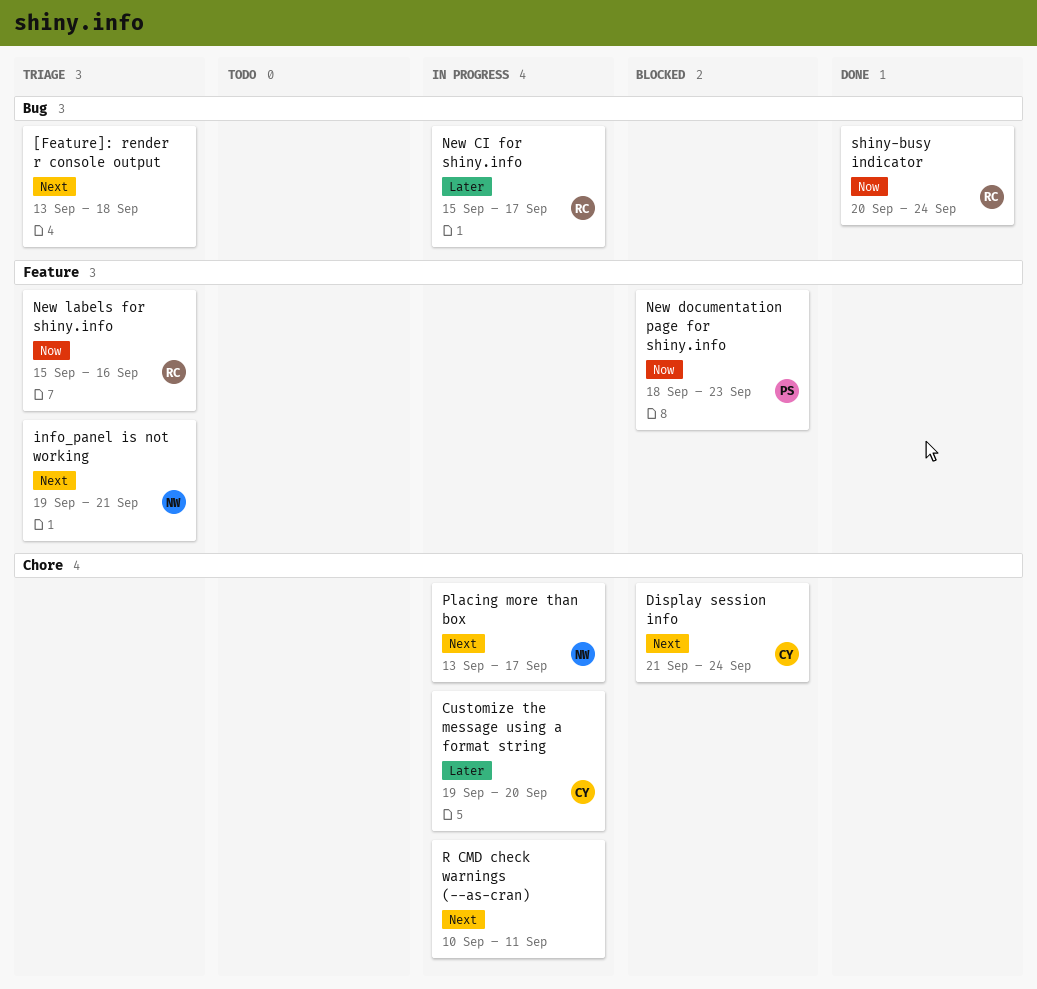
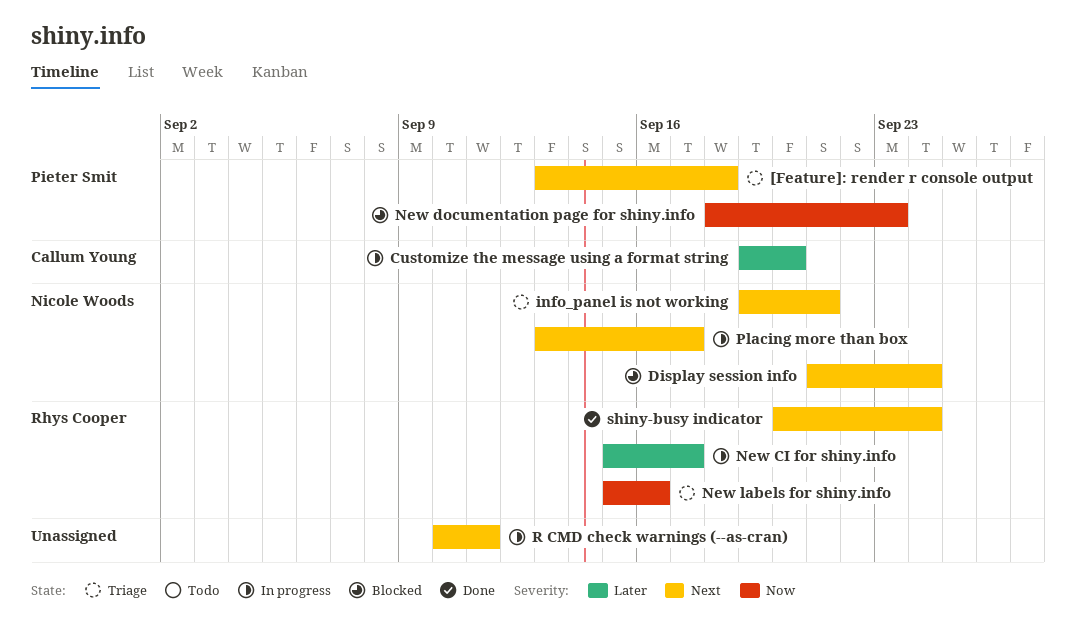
[Feature]: render r console output, owner: none -> Pieter Smit
Display session info, owner: Callum Young -> Nicole Woods
shiny-busy indicator, priority: Now -> Next

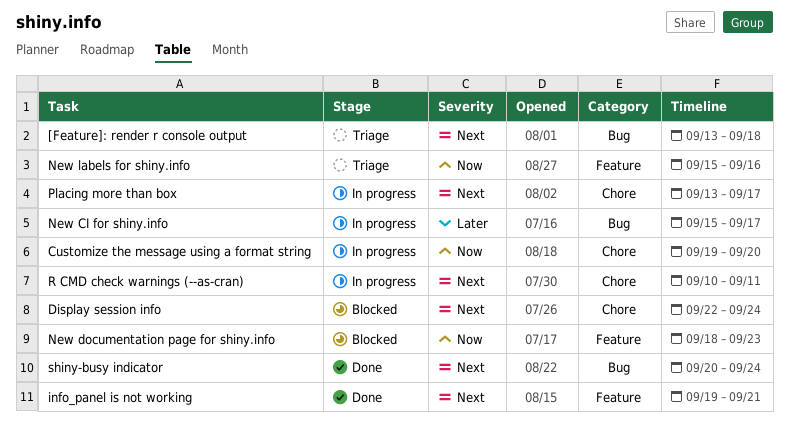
Customize the message using a format string, priority: Later -> Now
Display session info, start: Sep 21 -> Sep 22
info_panel is not working, status: Triage -> Done

